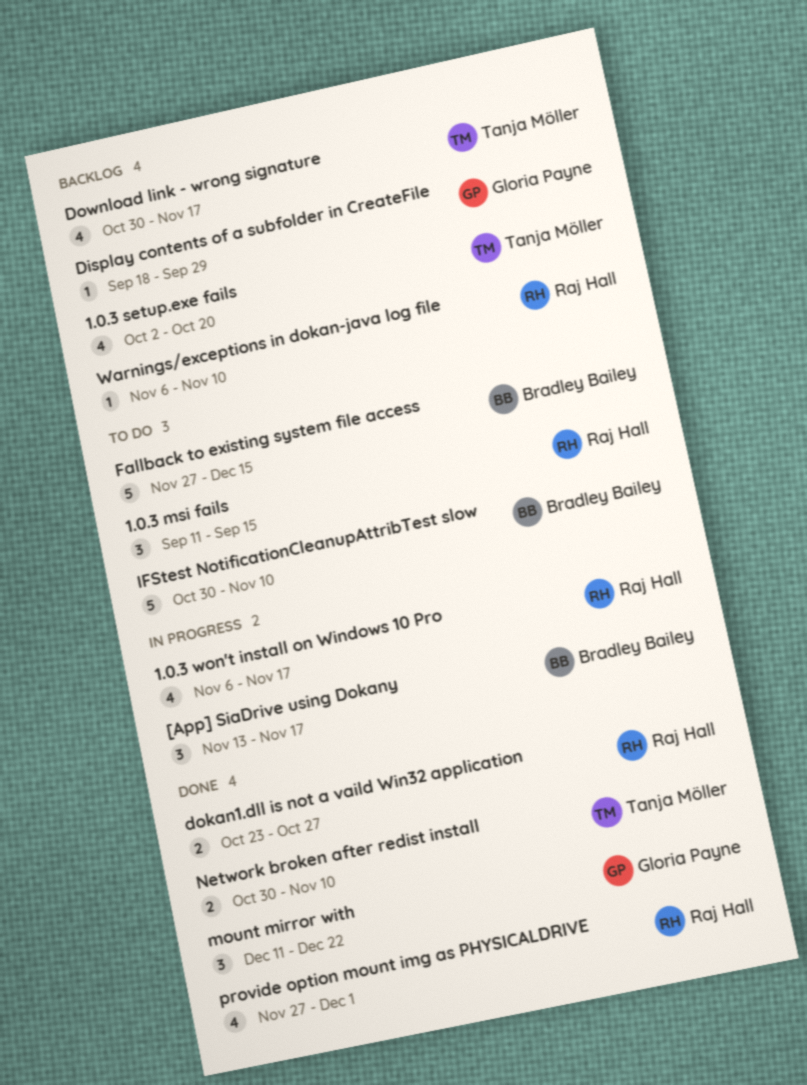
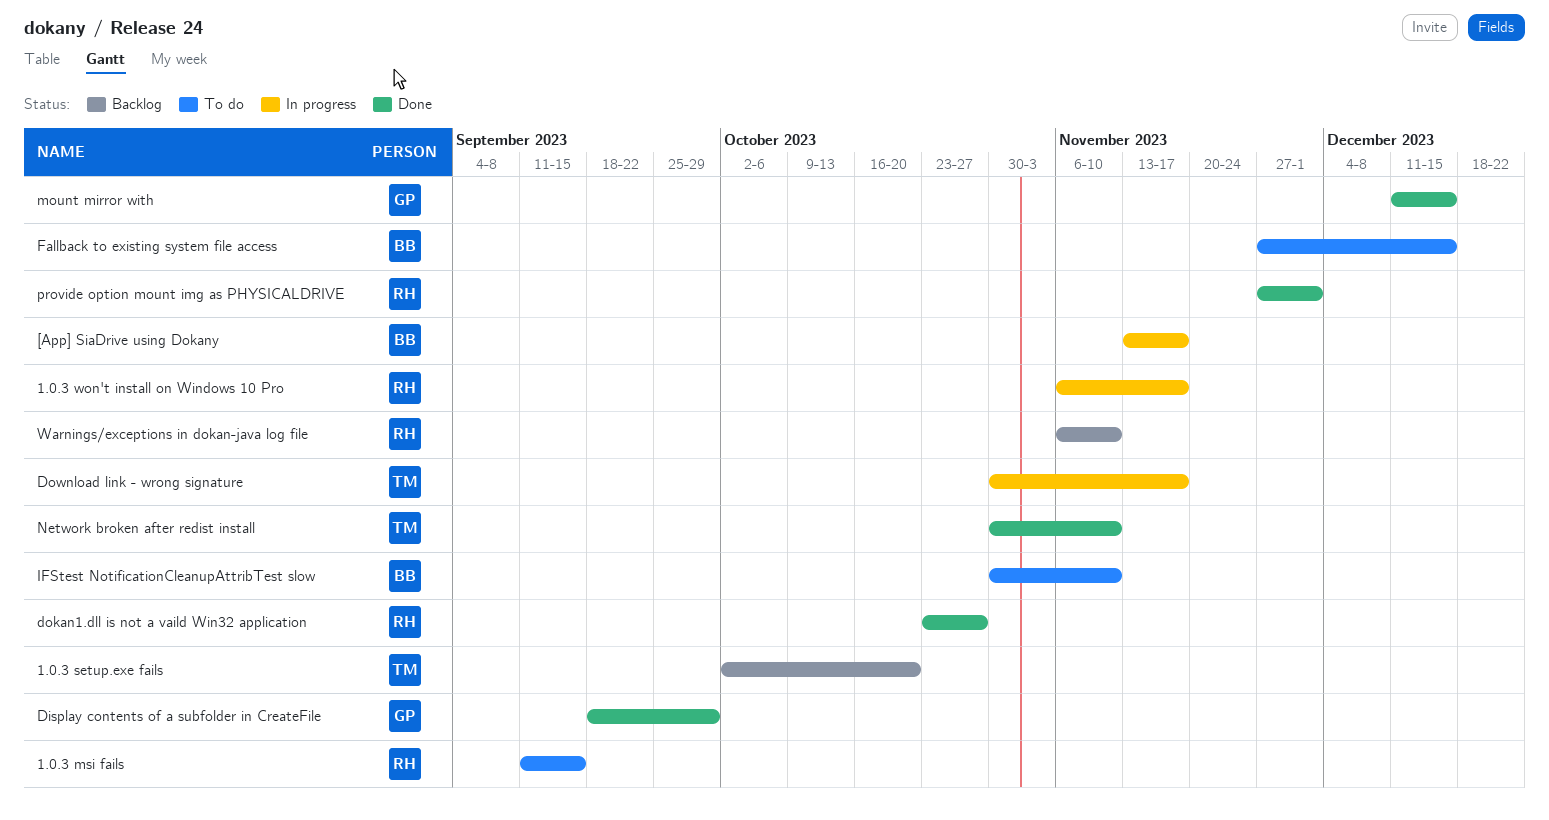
Display contents of a subfolder in CreateFile, status: Backlog -> Done
Download link - wrong signature, status: Backlog -> In progress
mount mirror with, due: Dec 22 -> Dec 15

